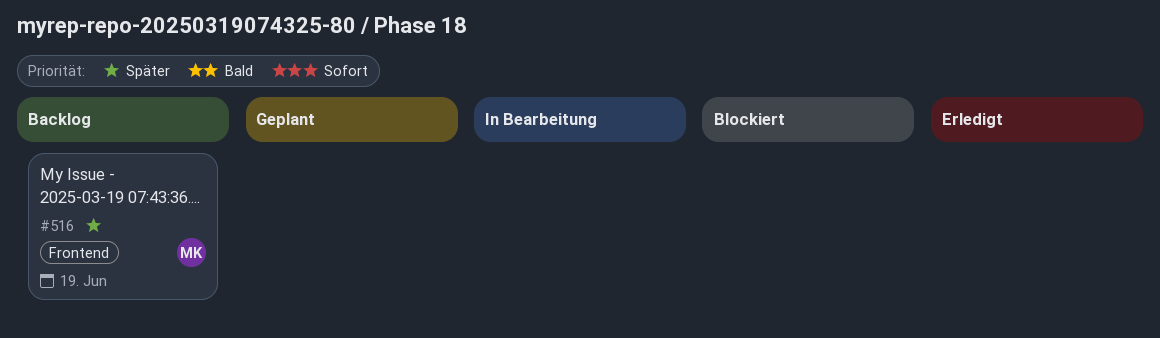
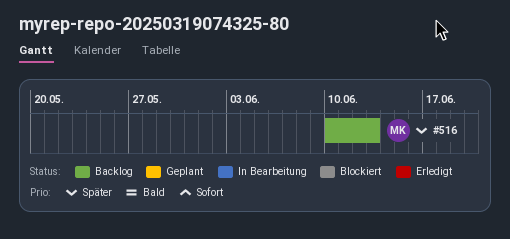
#516, due: Jun 19 -> Jun 13

